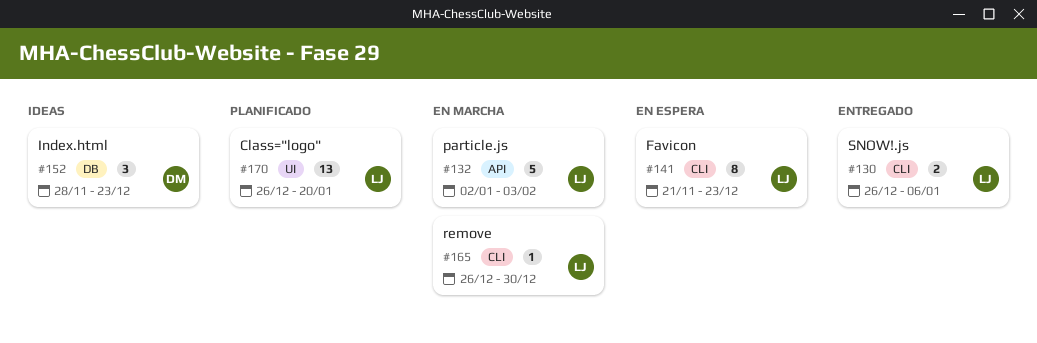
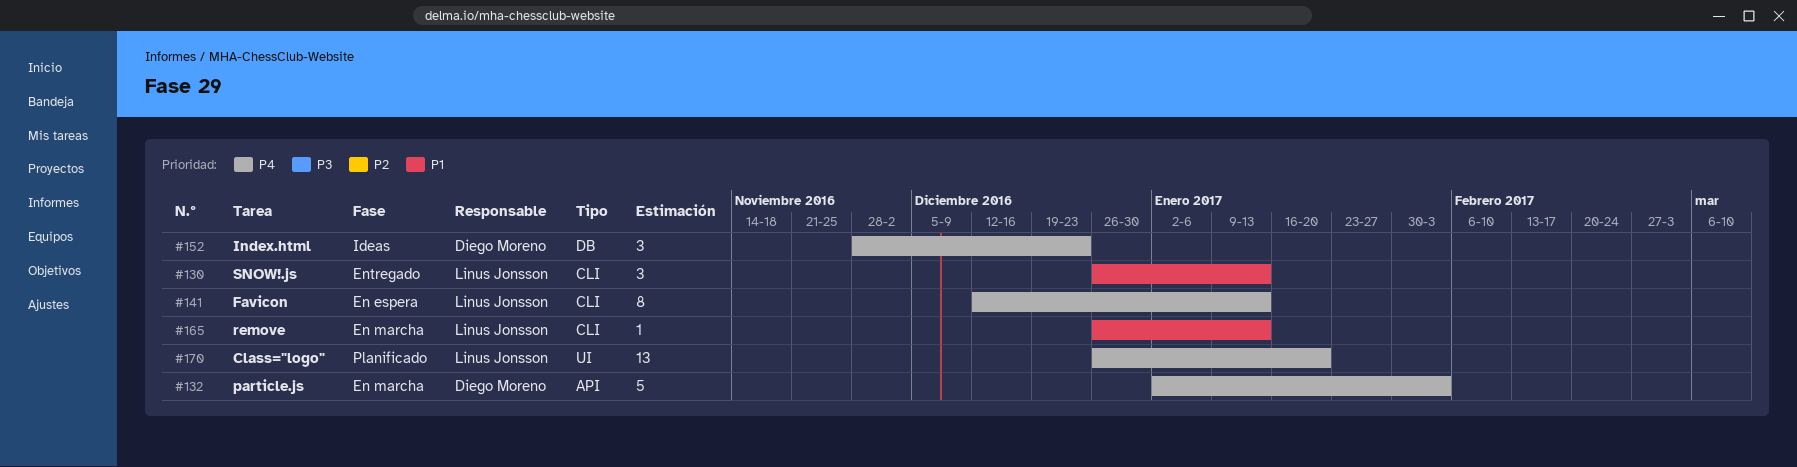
#130, estimate: 2 -> 3
#130, due: Jan 6 -> Jan 13
#132, owner: Linus Jonsson -> Diego Moreno
#141, start: Nov 21 -> Dec 12
#141, due: Dec 23 -> Jan 13
#165, due: Dec 30 -> Jan 13

